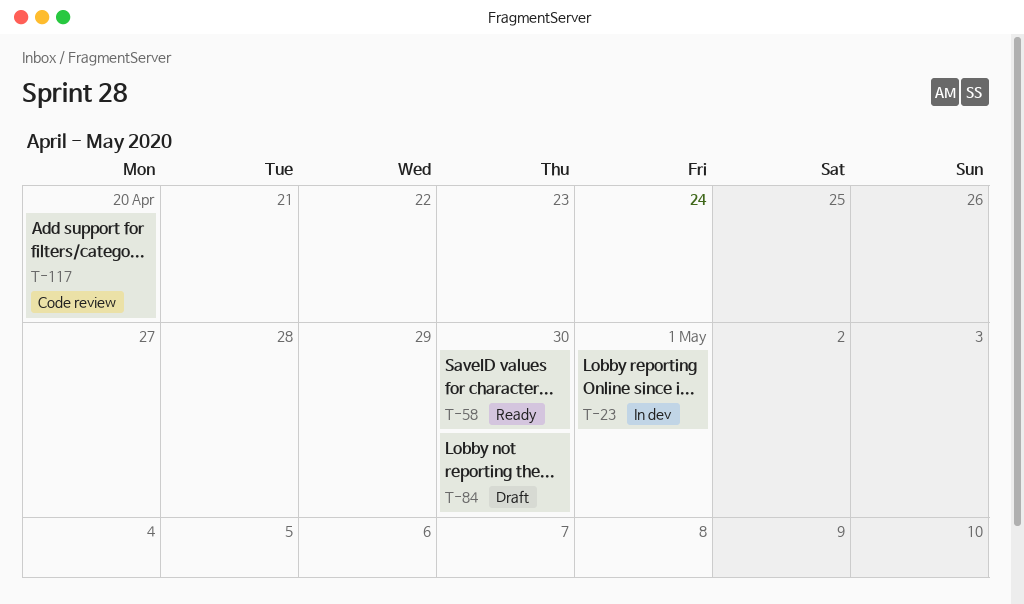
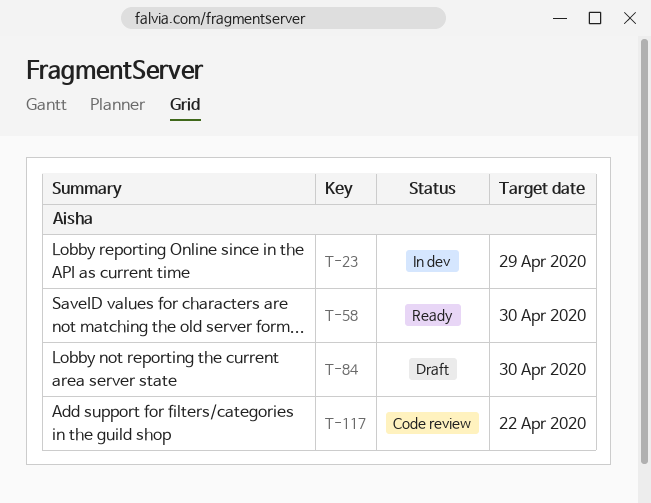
T-23, due: May 1 -> Apr 29
T-117, due: Apr 20 -> Apr 22

